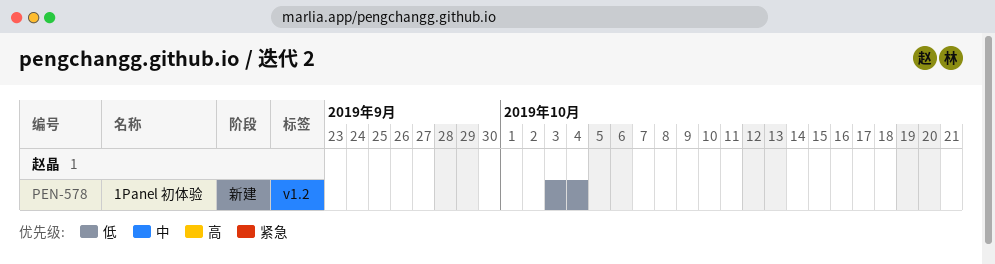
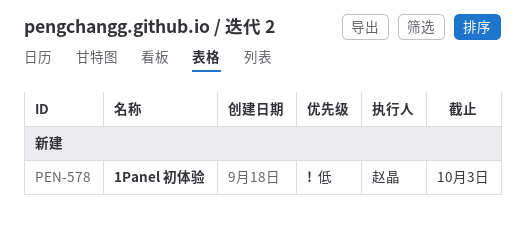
PEN-578, due: Oct 4 -> Oct 3

